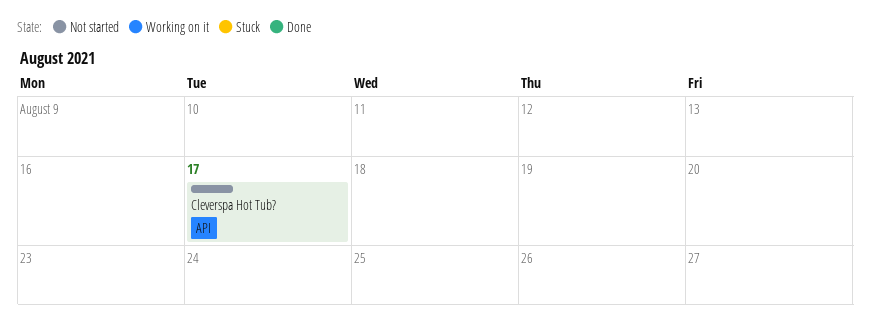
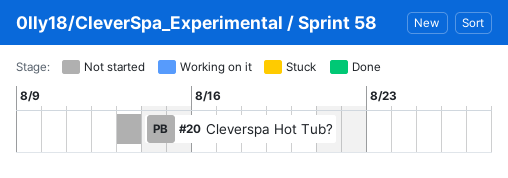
Cleverspa Hot Tub?, due: Aug 17 -> Aug 13

